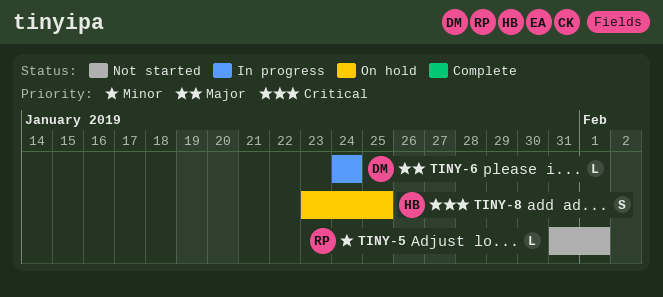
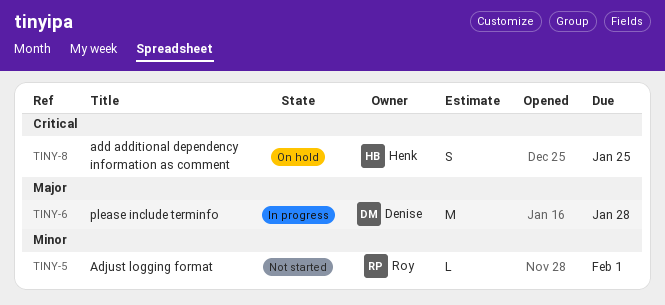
TINY-6, estimate: L -> M
TINY-6, due: Jan 24 -> Jan 28

